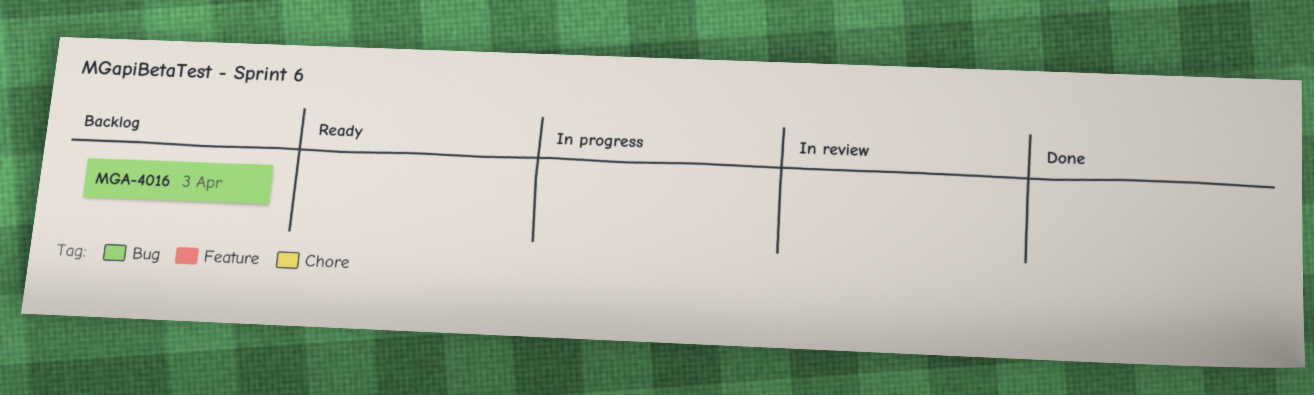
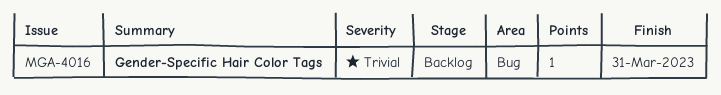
MGA-4016, due: Apr 3 -> Mar 31

